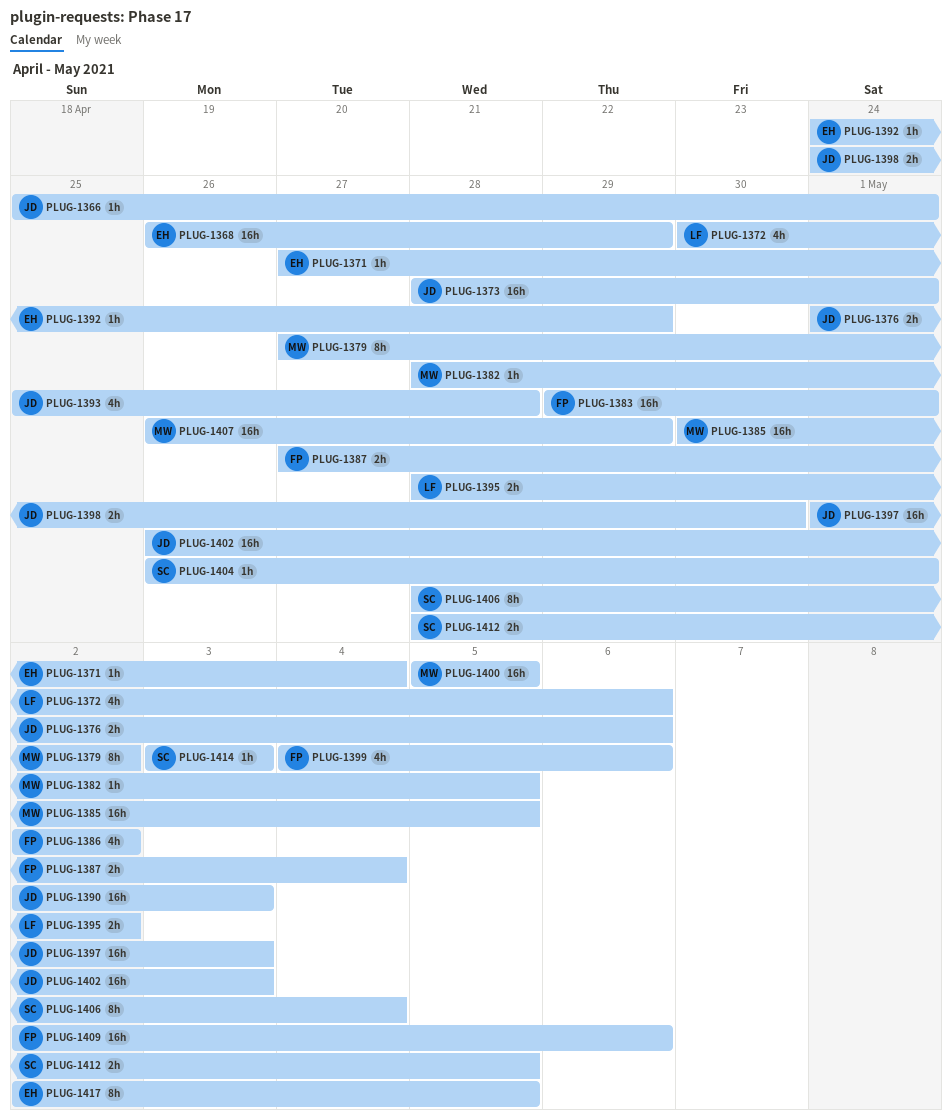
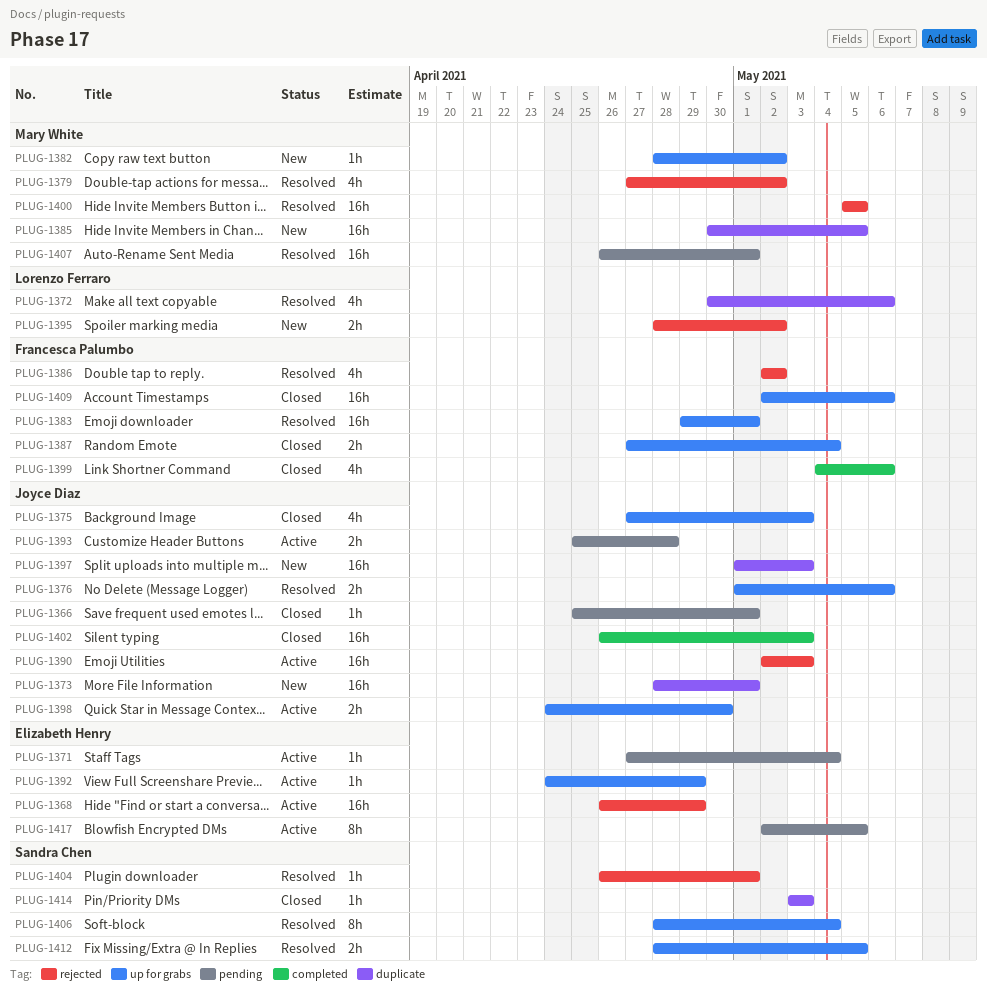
PLUG-1375: none -> present
PLUG-1379, estimate: 8h -> 4h
PLUG-1382, due: May 5 -> May 2
PLUG-1393, estimate: 4h -> 2h
PLUG-1407, due: Apr 29 -> May 1

